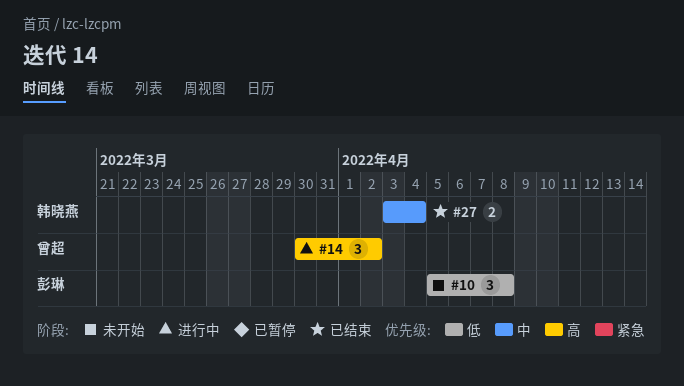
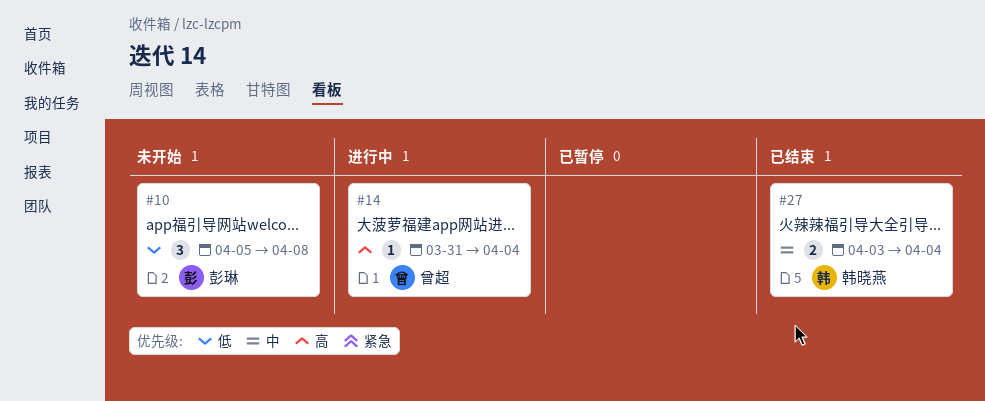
#14, estimate: 3 -> 1
#14, start: Mar 30 -> Mar 31
#14, due: Apr 2 -> Apr 4

